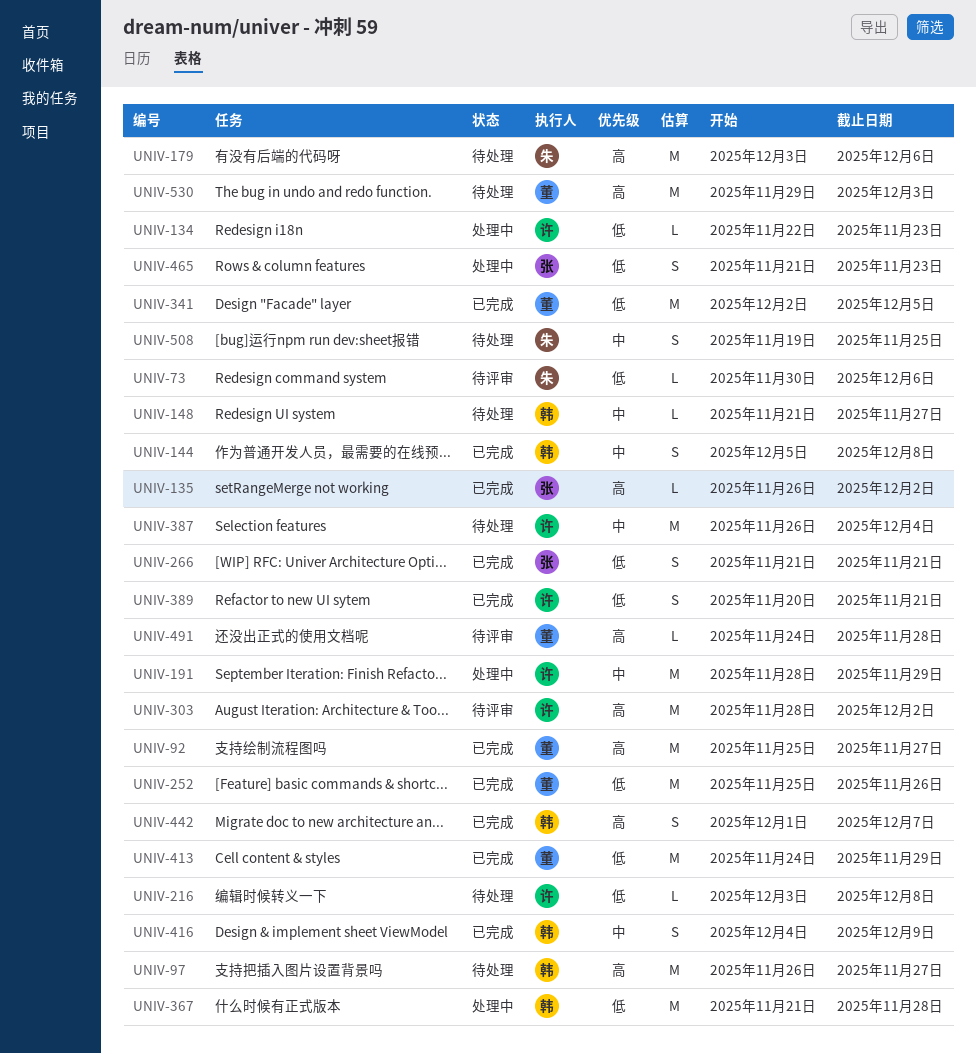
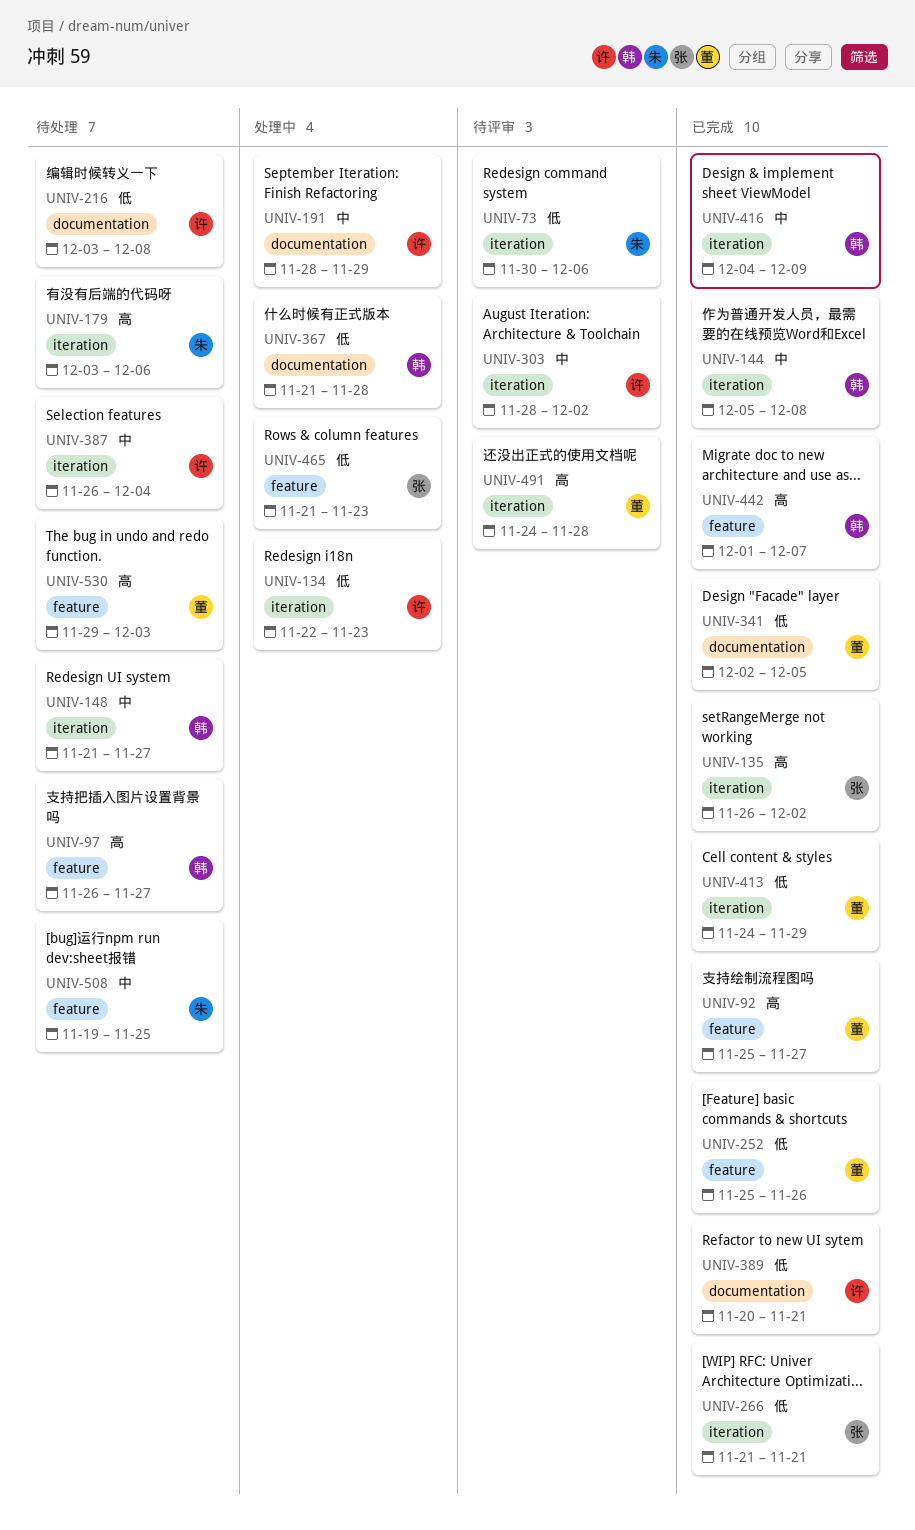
UNIV-303, priority: 高 -> 中

